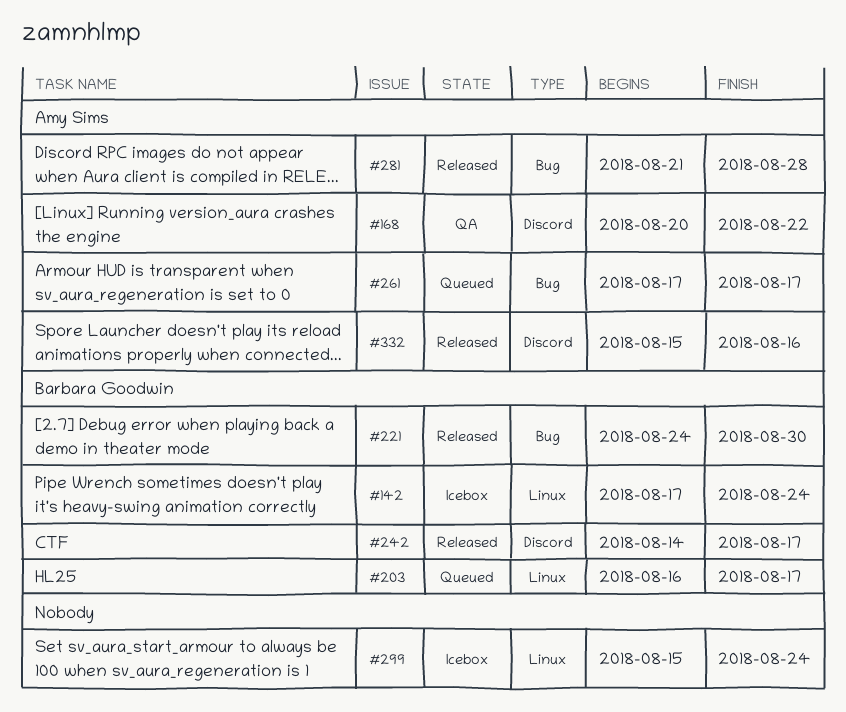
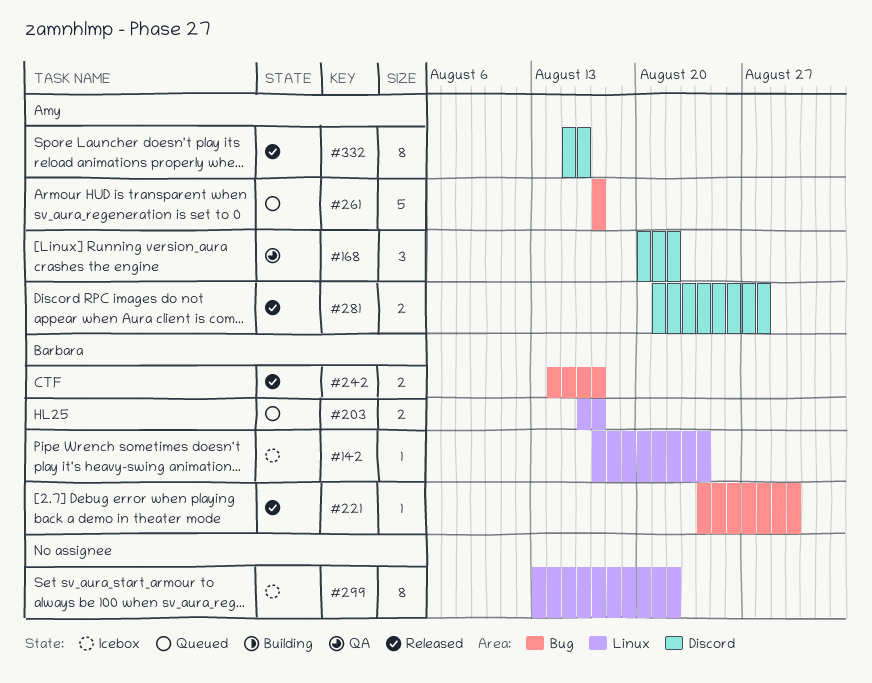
#242, label: Discord -> Bug
#281, label: Bug -> Discord
#299, start: Aug 15 -> Aug 13
#299, due: Aug 24 -> Aug 22

